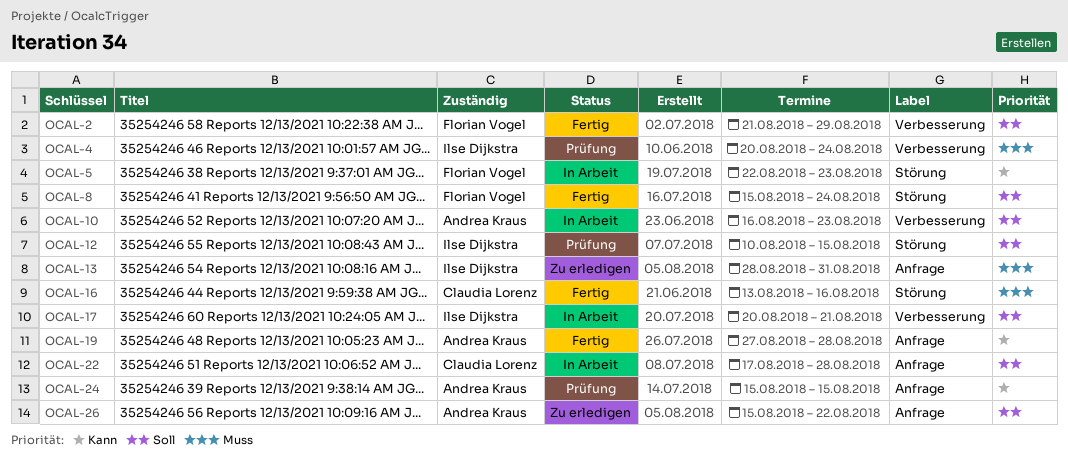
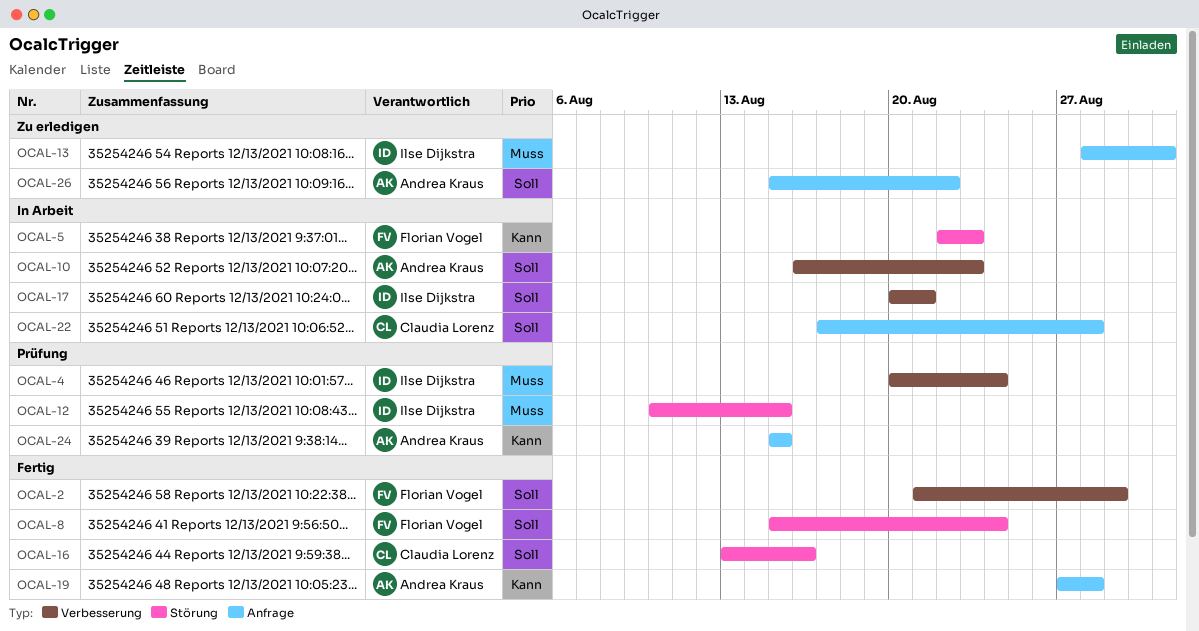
OCAL-12, priority: Soll -> Muss
OCAL-16, priority: Muss -> Soll

